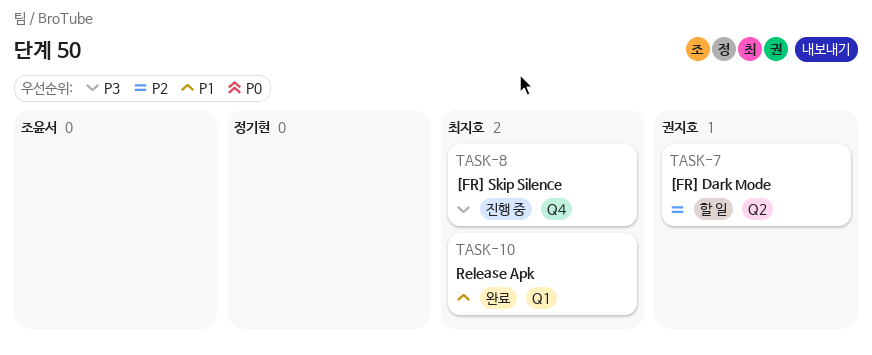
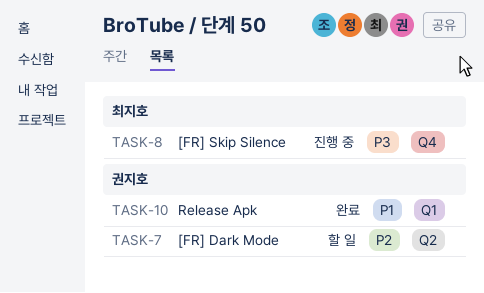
TASK-10, owner: 최지호 -> 권지호

